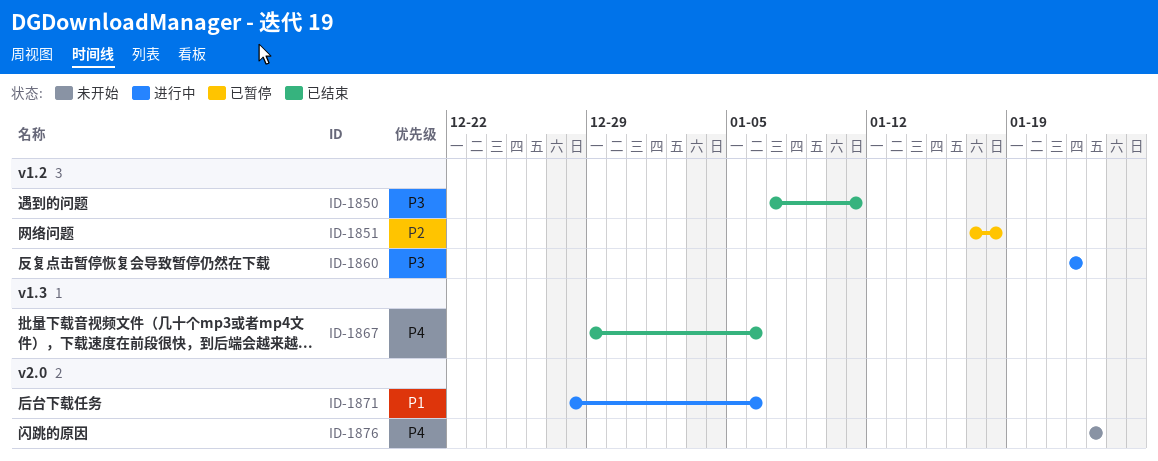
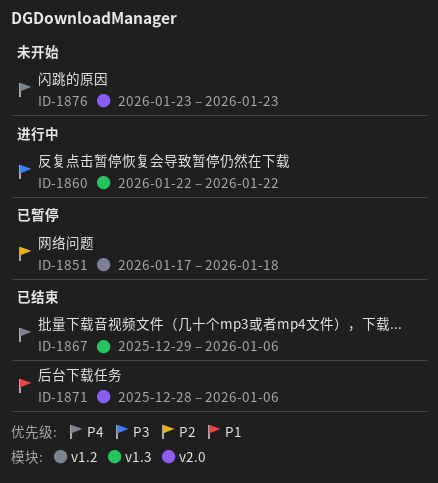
ID-1850: present -> none
ID-1860, label: v1.2 -> v1.3
ID-1871, status: 进行中 -> 已结束

